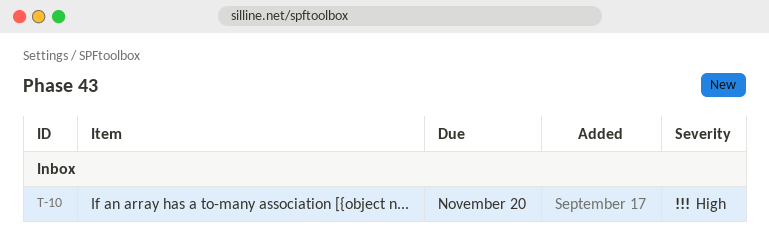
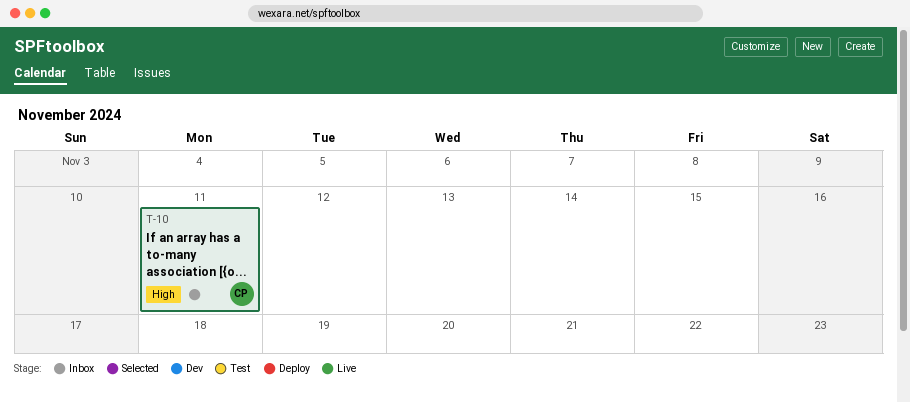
T-10, due: Nov 20 -> Nov 11

